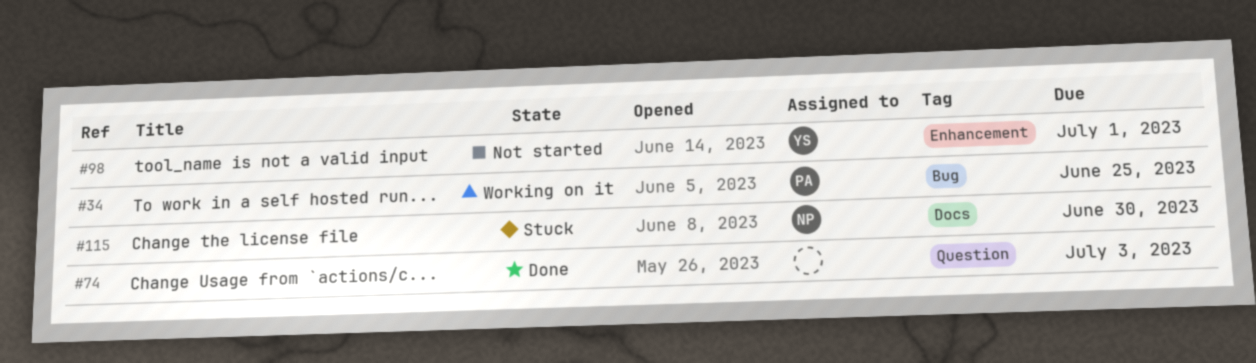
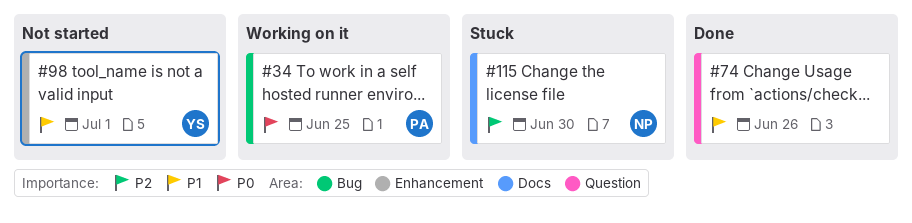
#74, due: Jul 3 -> Jun 26

